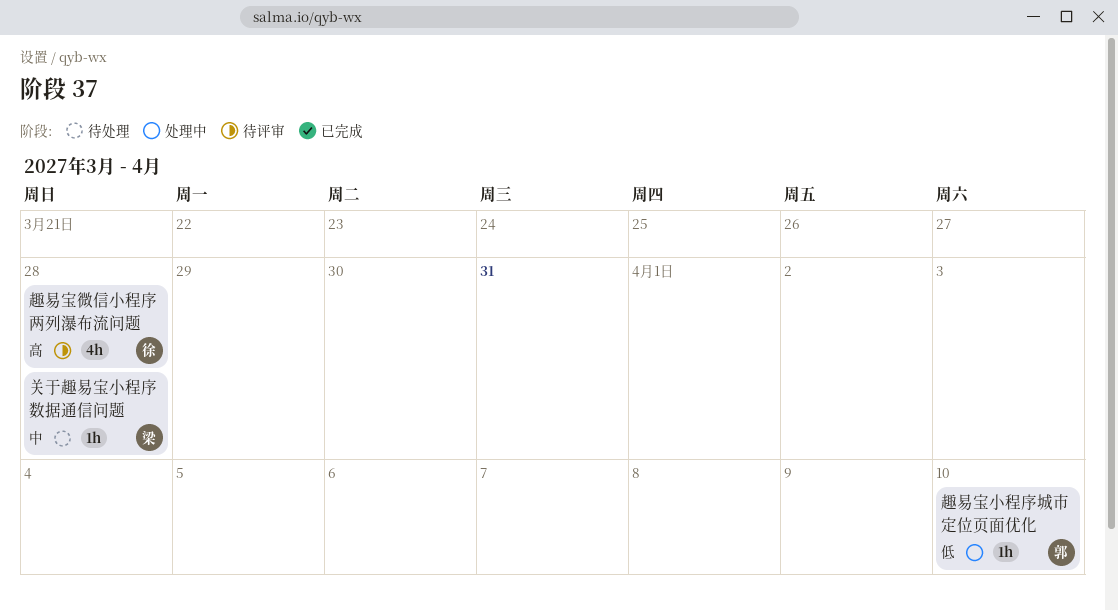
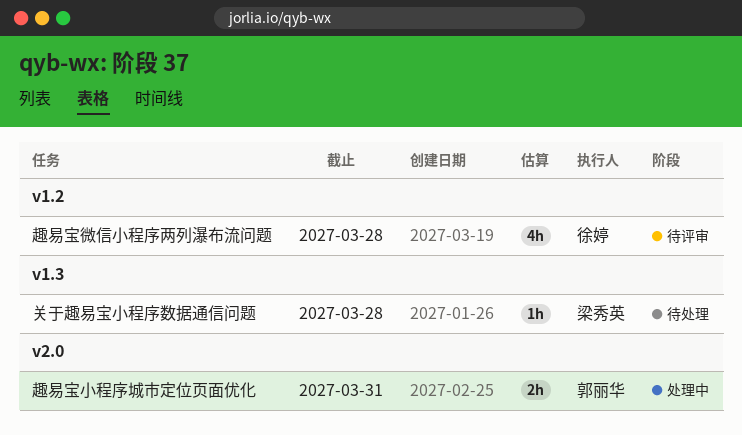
趣易宝小程序城市定位页面优化, estimate: 1h -> 2h
趣易宝小程序城市定位页面优化, due: Apr 10 -> Mar 31

